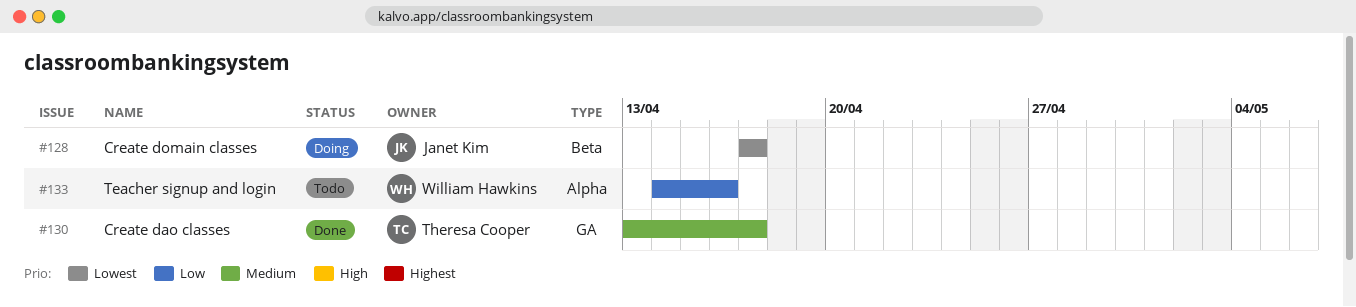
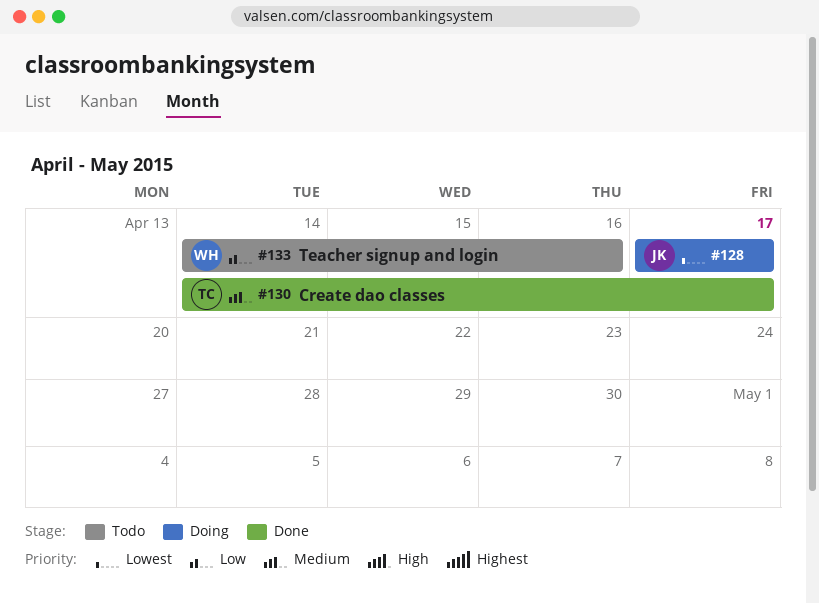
#130, start: Apr 13 -> Apr 14

